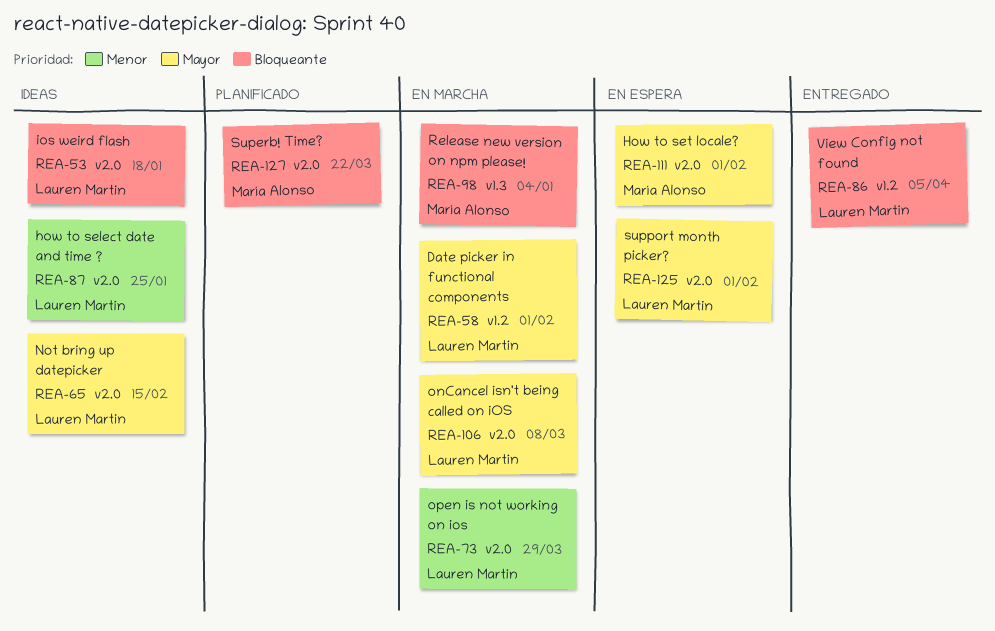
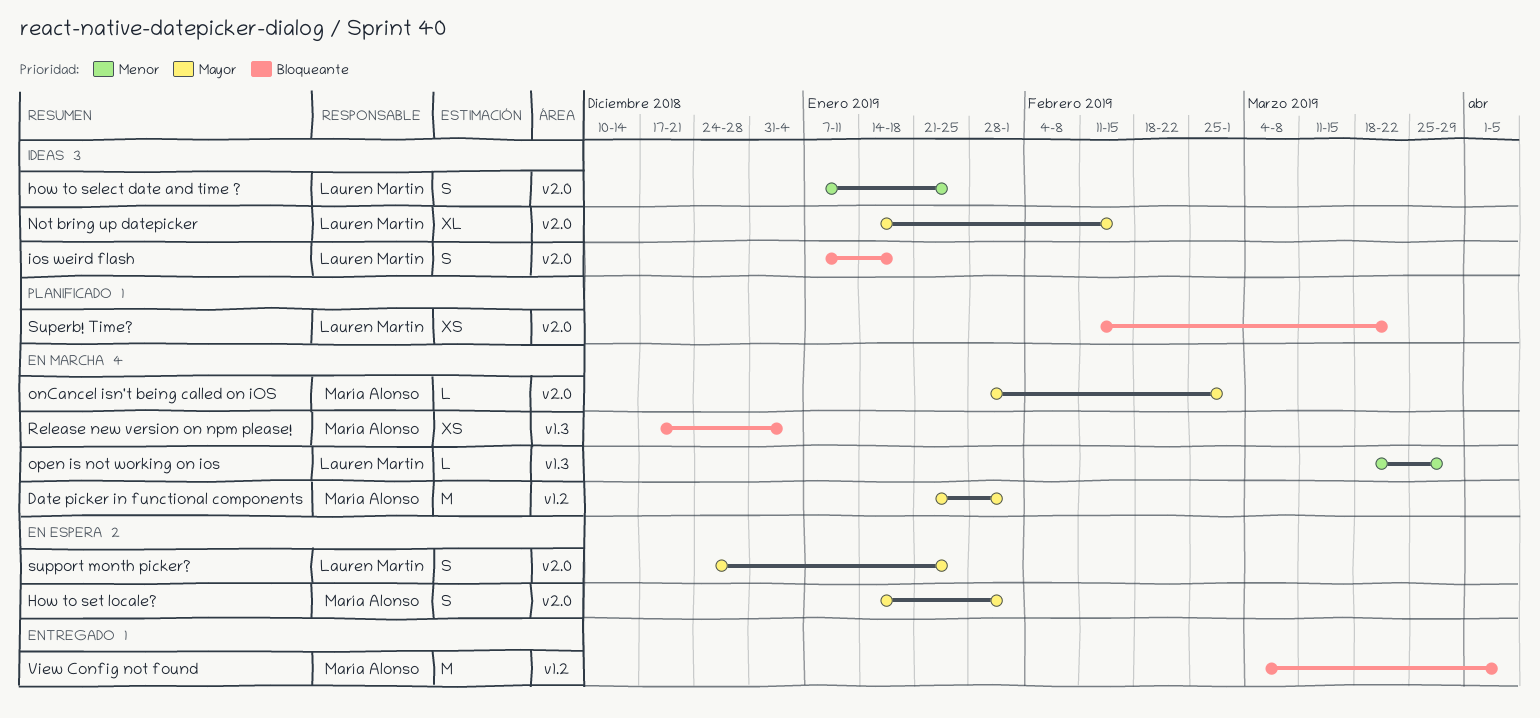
Date picker in functional components, owner: Lauren Martin -> María Alonso
onCancel isn't being called on iOS, owner: Lauren Martin -> María Alonso
onCancel isn't being called on iOS, due: Mar 8 -> Mar 1
open is not working on ios, label: v2.0 -> v1.3
Superb! Time?, owner: María Alonso -> Lauren Martin
support month picker?, due: Feb 1 -> Jan 25
View Config not found, owner: Lauren Martin -> María Alonso

